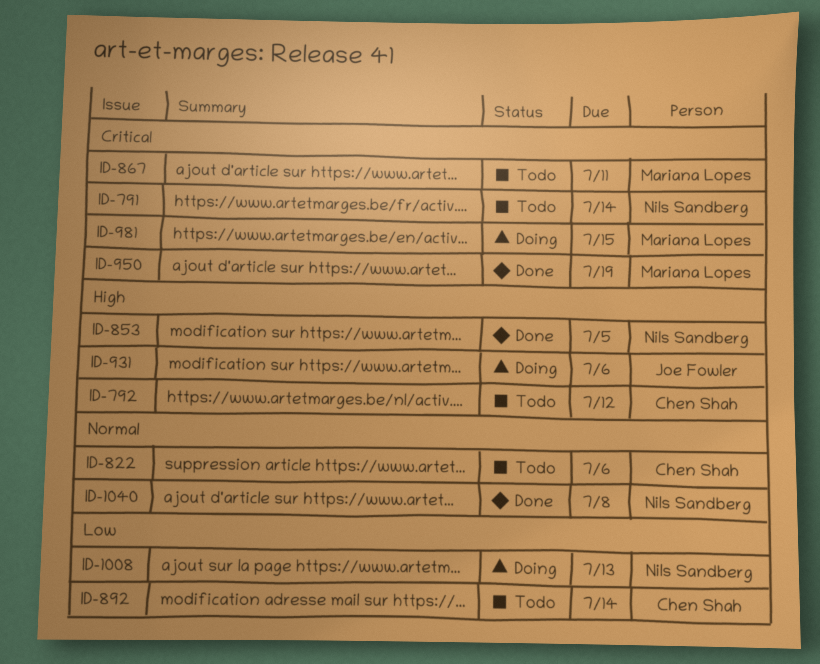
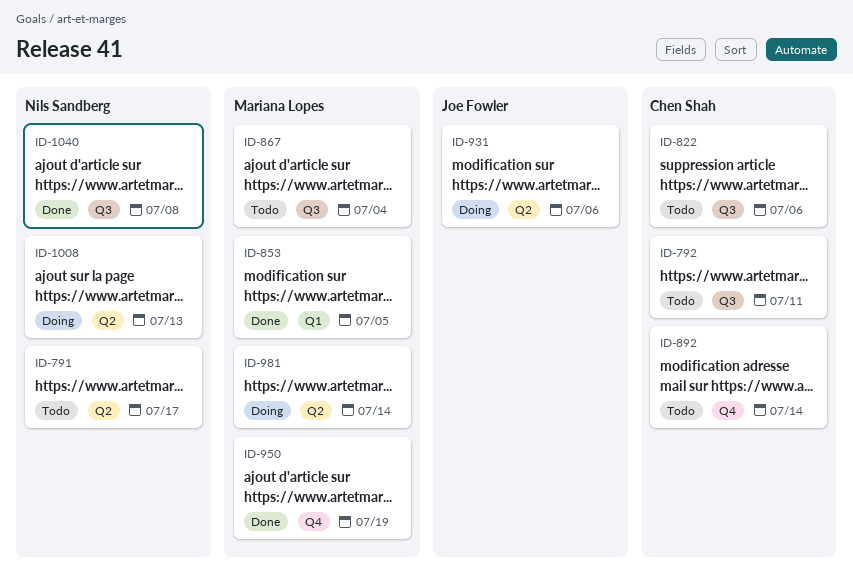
ID-791, due: Jul 14 -> Jul 17
ID-792, due: Jul 12 -> Jul 11
ID-853, owner: Nils Sandberg -> Mariana Lopes
ID-867, due: Jul 11 -> Jul 4
ID-981, due: Jul 15 -> Jul 14

